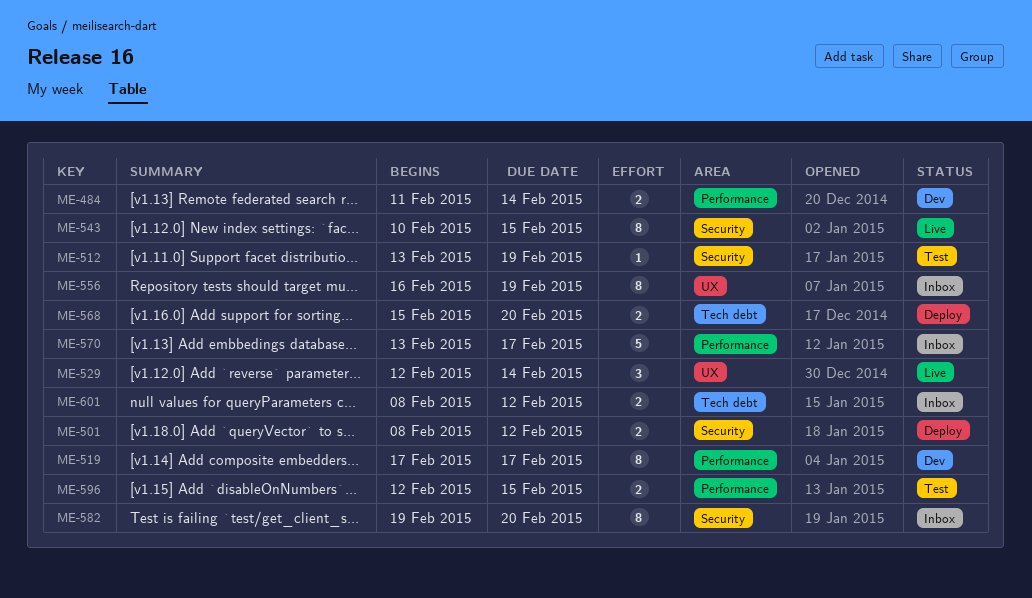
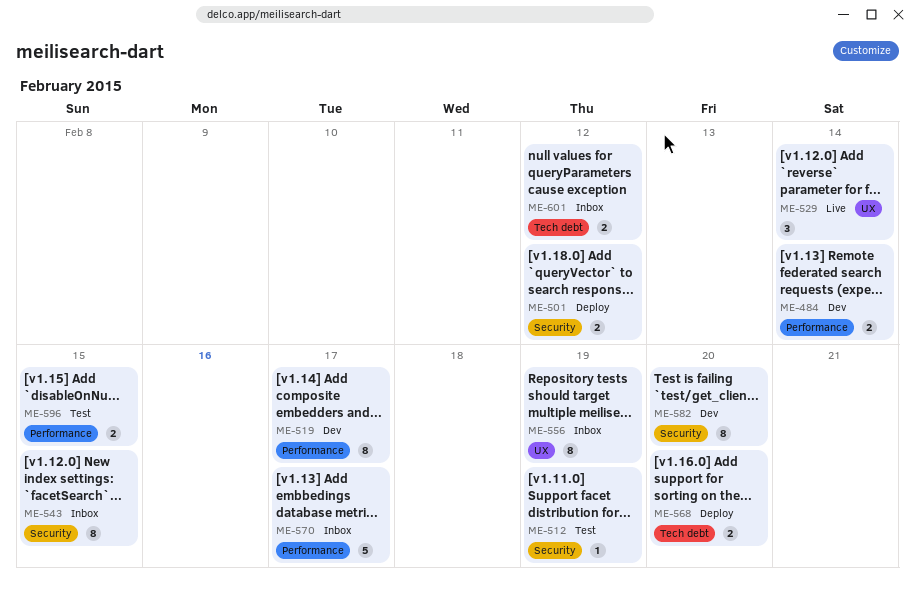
ME-543, status: Live -> Inbox
ME-582, status: Inbox -> Dev

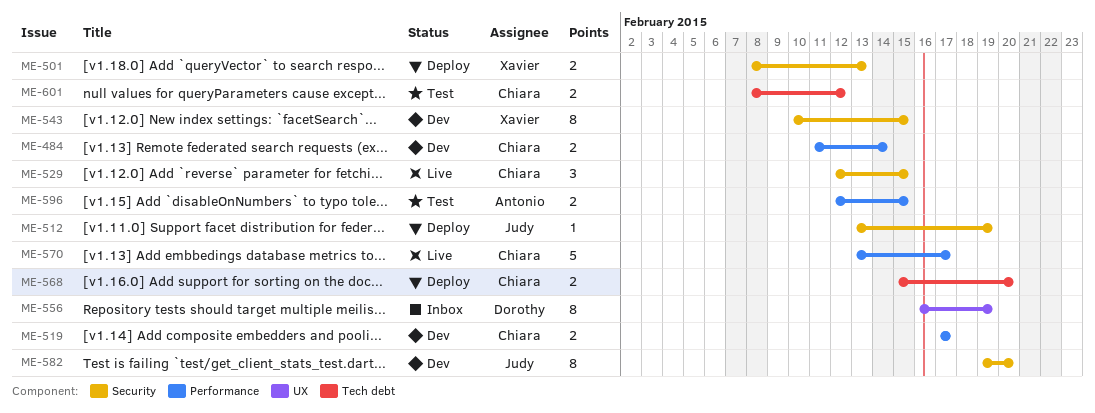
ME-501, due: Feb 12 -> Feb 13
ME-512, status: Test -> Deploy
ME-519, estimate: 8 -> 2
ME-529, label: UX -> Security
ME-529, due: Feb 14 -> Feb 15
ME-543, status: Inbox -> Dev
ME-570, status: Inbox -> Live
ME-601, status: Inbox -> Test

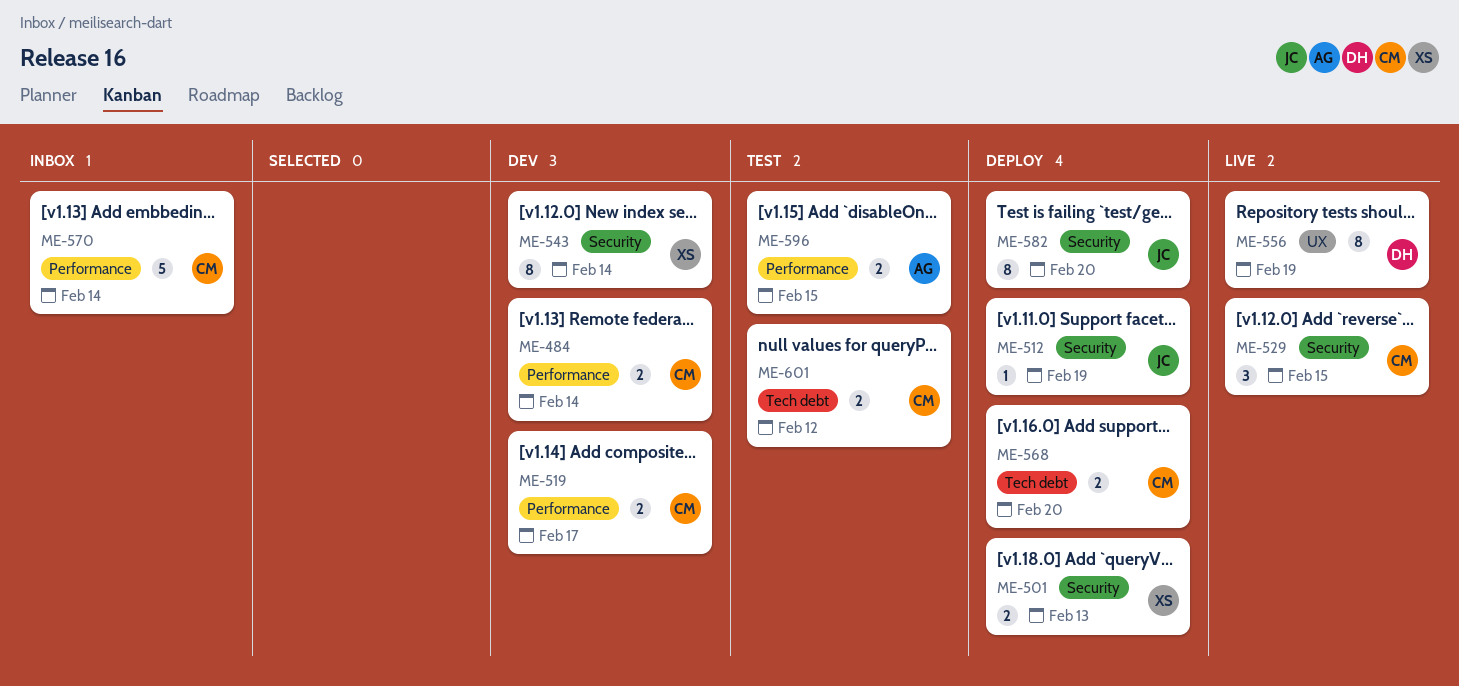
ME-543, due: Feb 15 -> Feb 14
ME-556, status: Inbox -> Live
ME-570, status: Live -> Inbox
ME-570, due: Feb 17 -> Feb 14
ME-582, status: Dev -> Deploy

